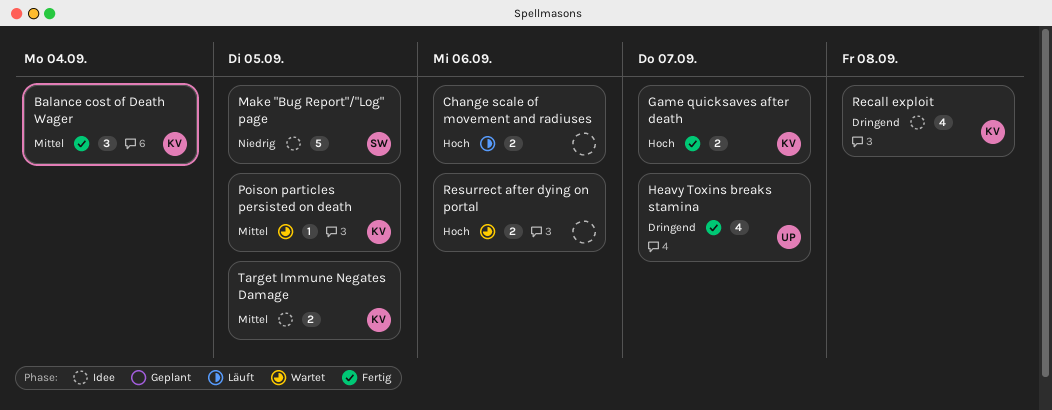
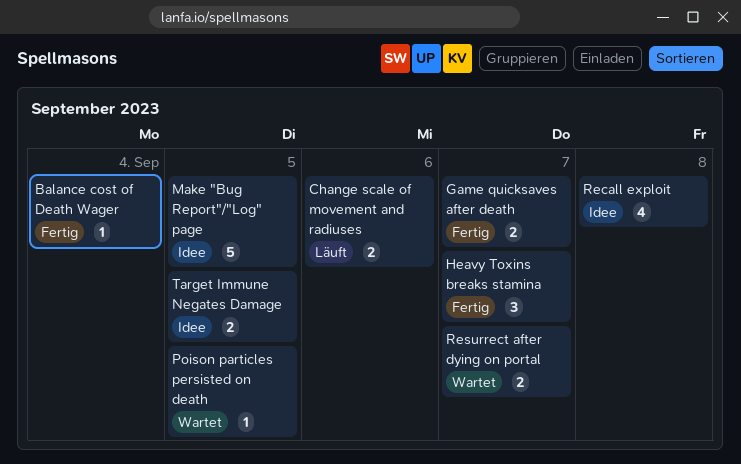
Balance cost of Death Wager, estimate: 3 -> 1
Heavy Toxins breaks stamina, estimate: 4 -> 3
Resurrect after dying on portal, due: Sep 6 -> Sep 7

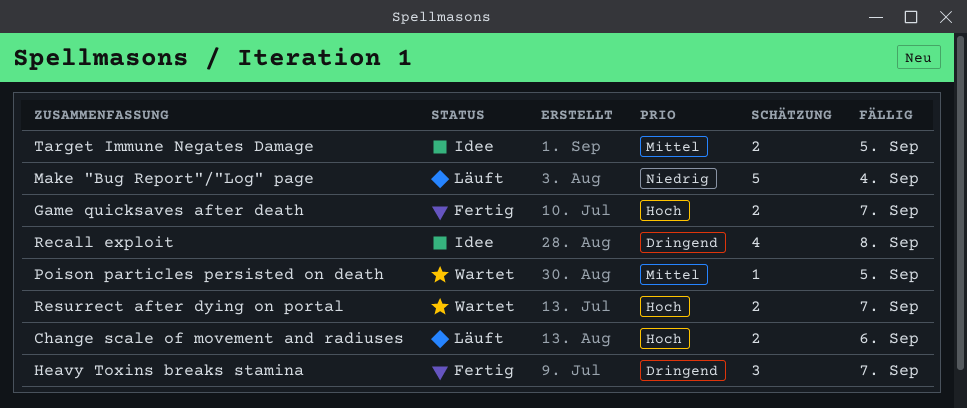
Balance cost of Death Wager: present -> none
Make "Bug Report"/"Log" page, status: Idee -> Läuft
Make "Bug Report"/"Log" page, due: Sep 5 -> Sep 4

